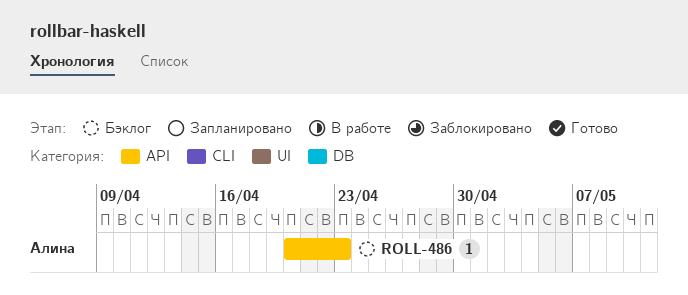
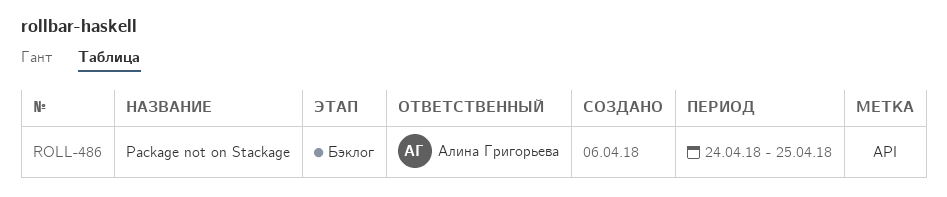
ROLL-486, start: Apr 20 -> Apr 24
ROLL-486, due: Apr 23 -> Apr 25

